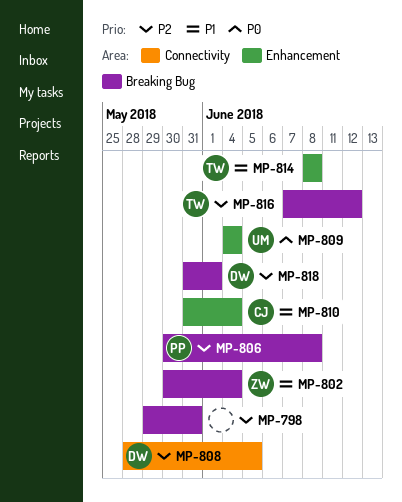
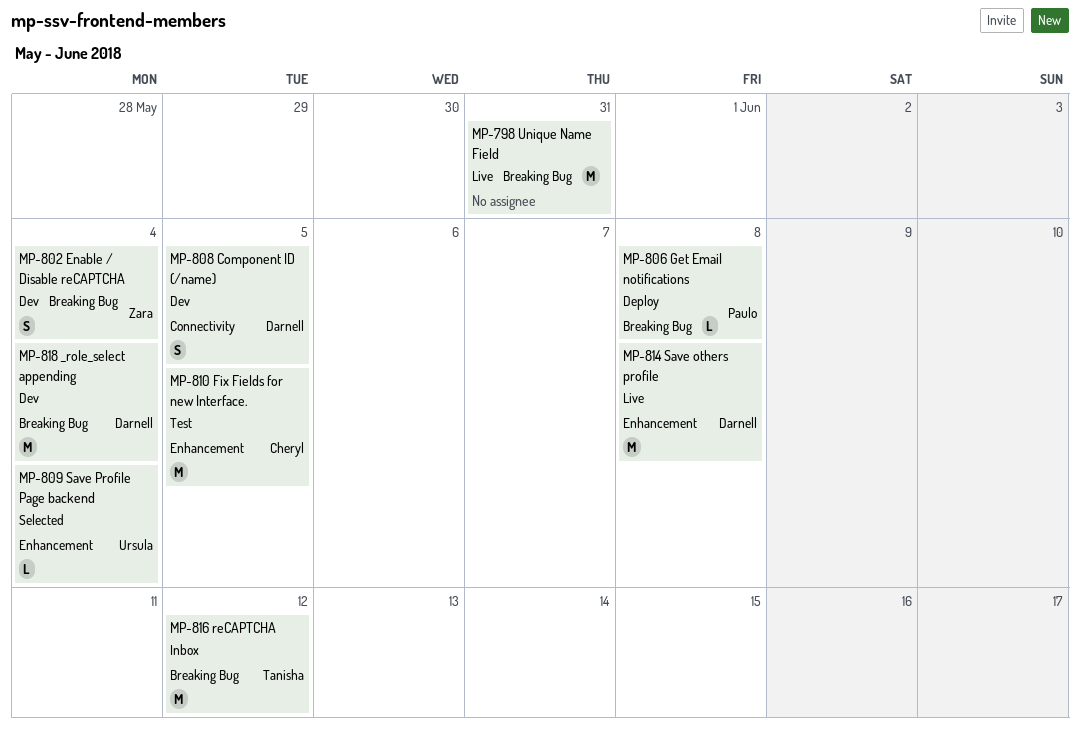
MP-810, due: Jun 4 -> Jun 5
MP-814, owner: Tanisha -> Darnell
MP-818, due: Jun 1 -> Jun 4

